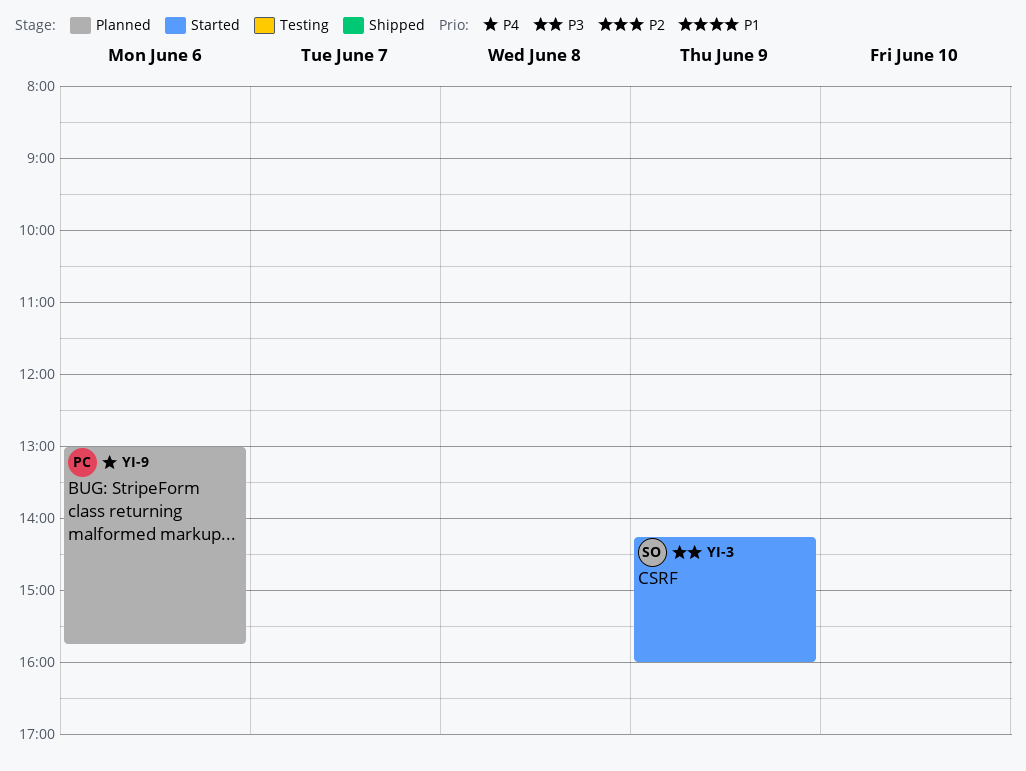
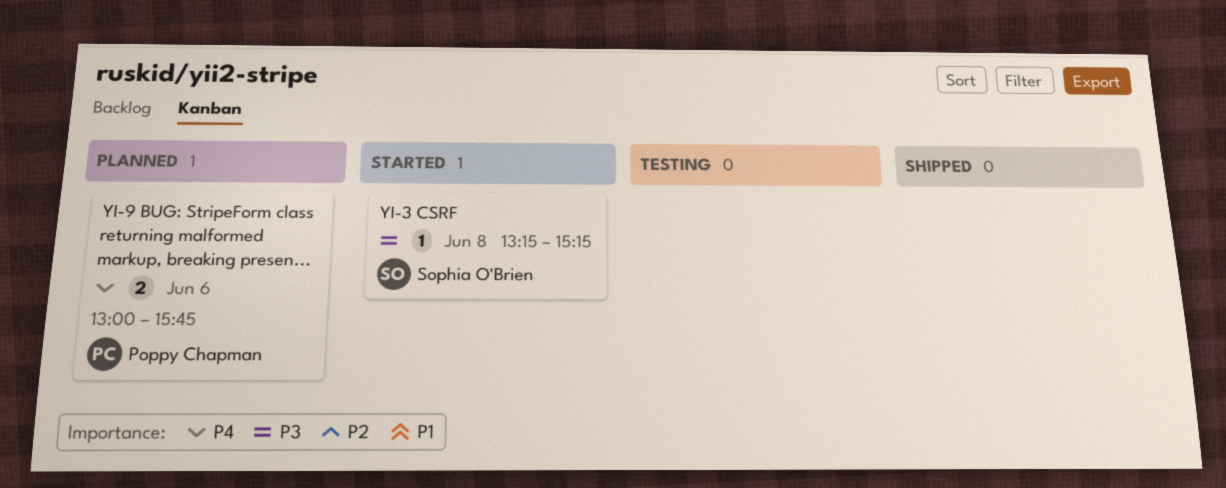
YI-3, day: Jun 9 -> Jun 8
YI-3, begins: 14:15 -> 13:15
YI-3, ends: 16:00 -> 15:15

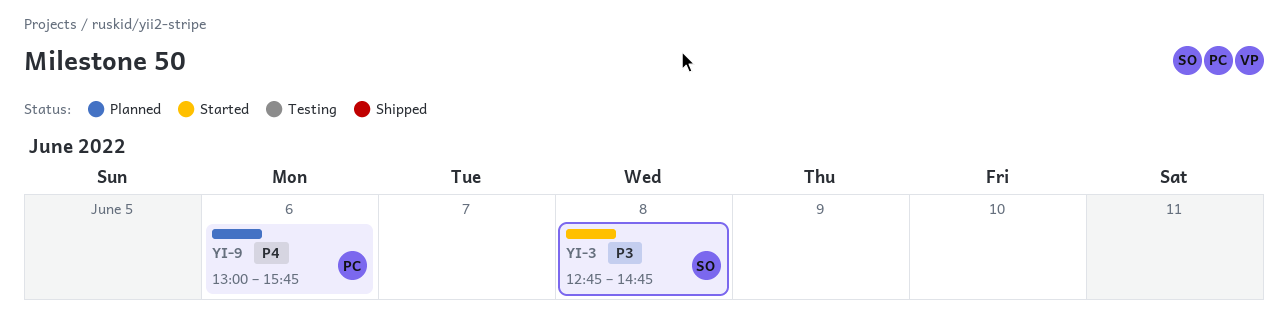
YI-3, begins: 13:15 -> 12:45
YI-3, ends: 15:15 -> 14:45

